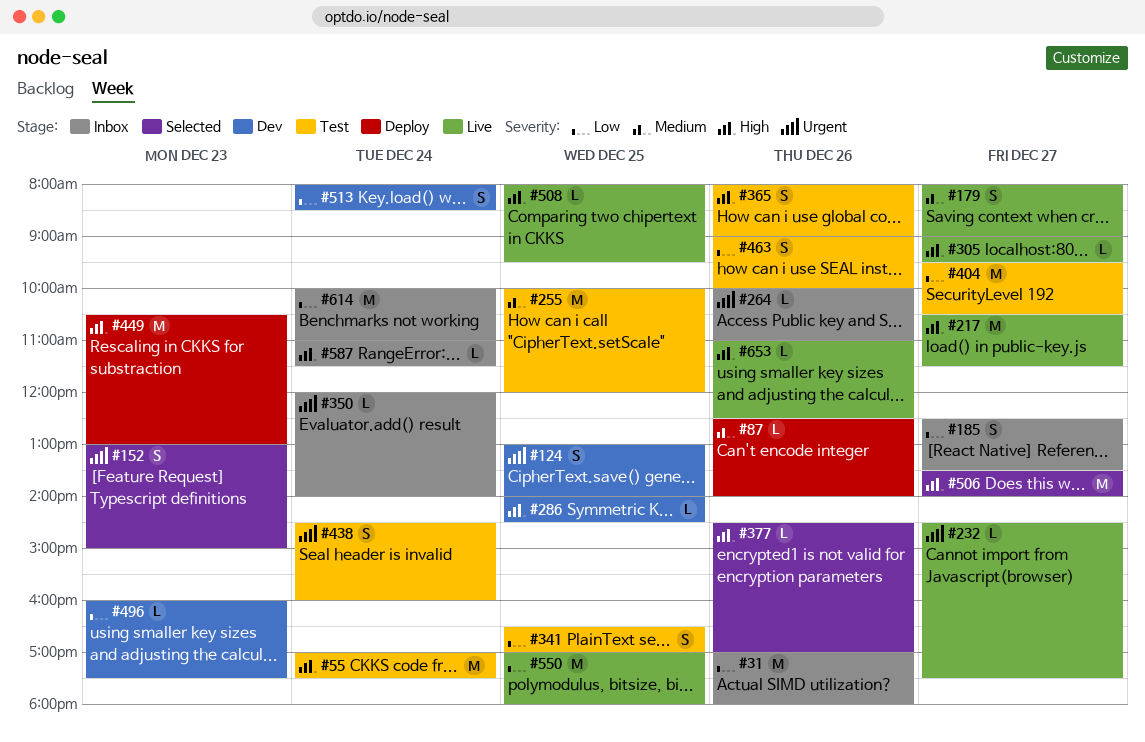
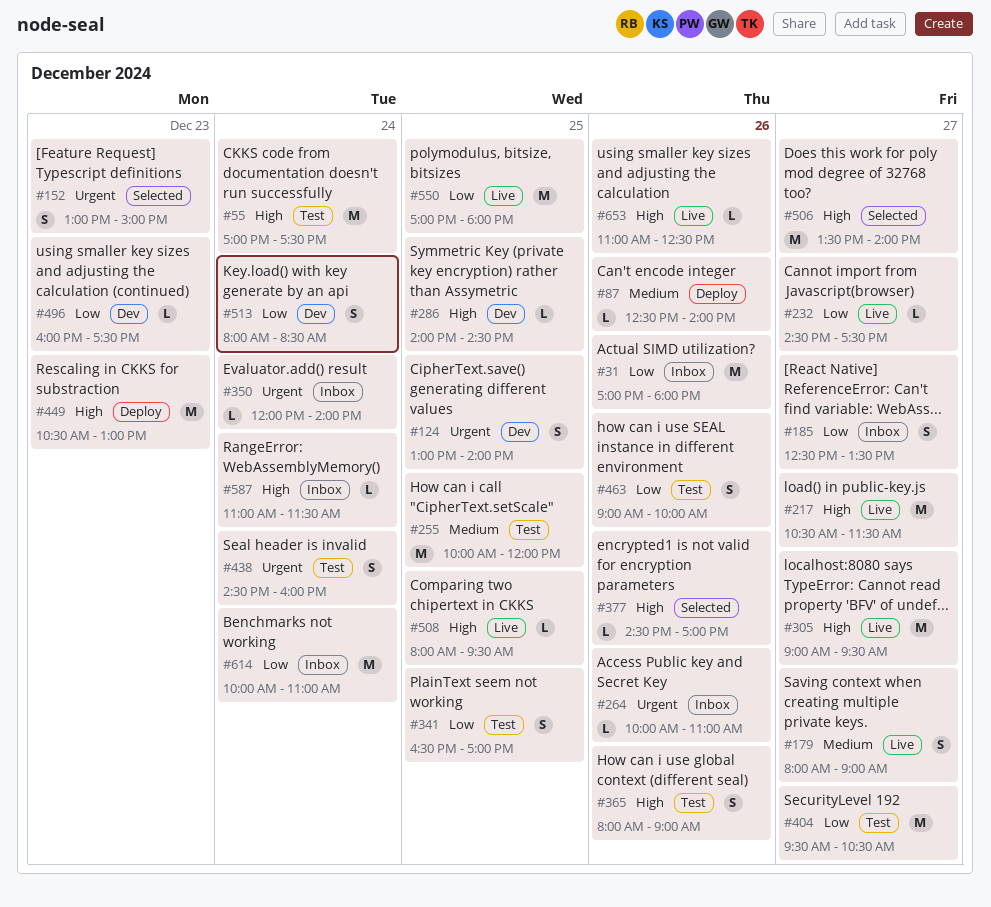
#232, priority: Urgent -> Low
#305, estimate: L -> M

